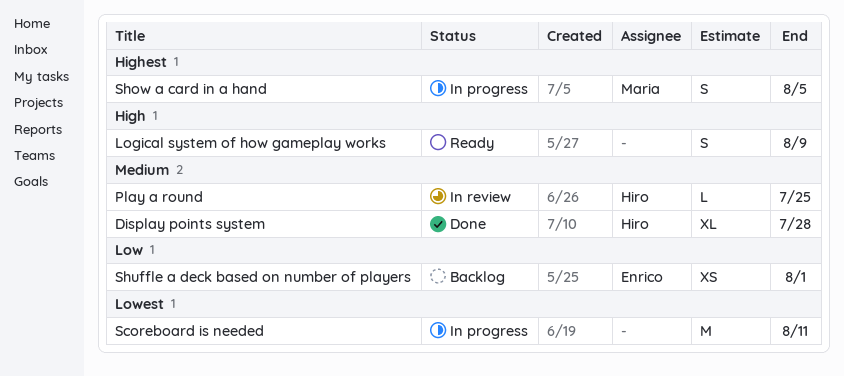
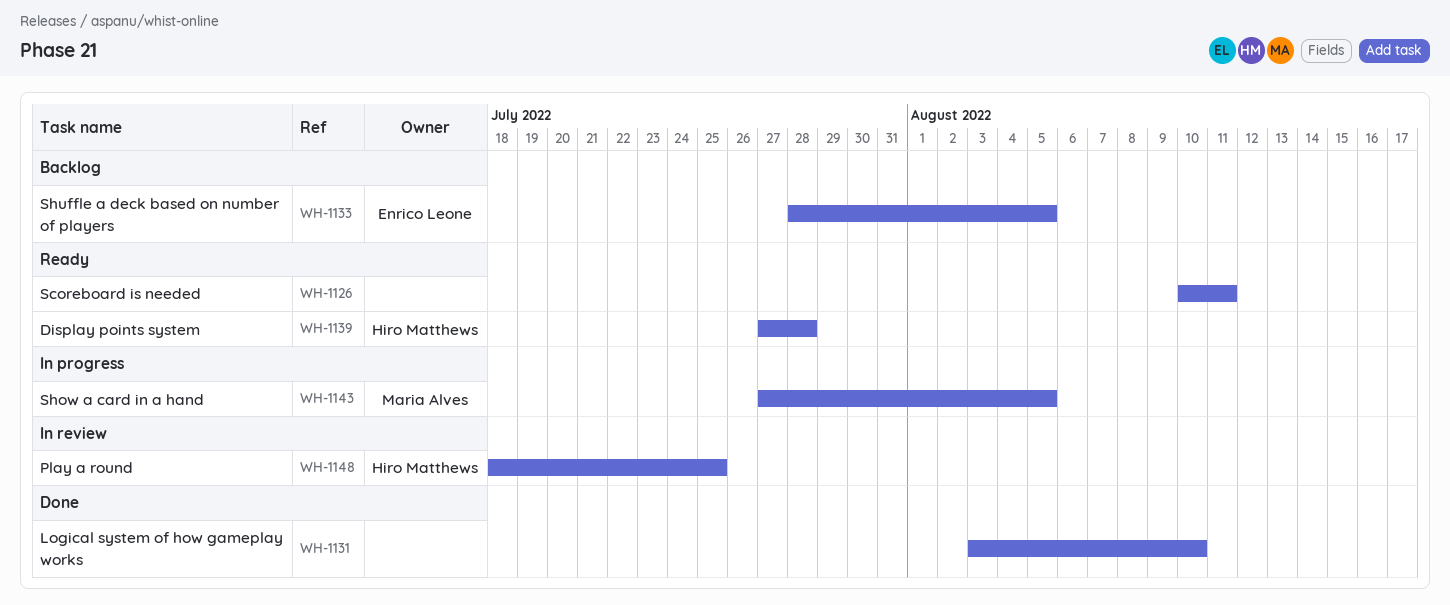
Display points system, status: Done -> Ready
Logical system of how gameplay works, status: Ready -> Done
Logical system of how gameplay works, due: Aug 9 -> Aug 10
Scoreboard is needed, status: In progress -> Ready
Shuffle a deck based on number of players, due: Aug 1 -> Aug 5

